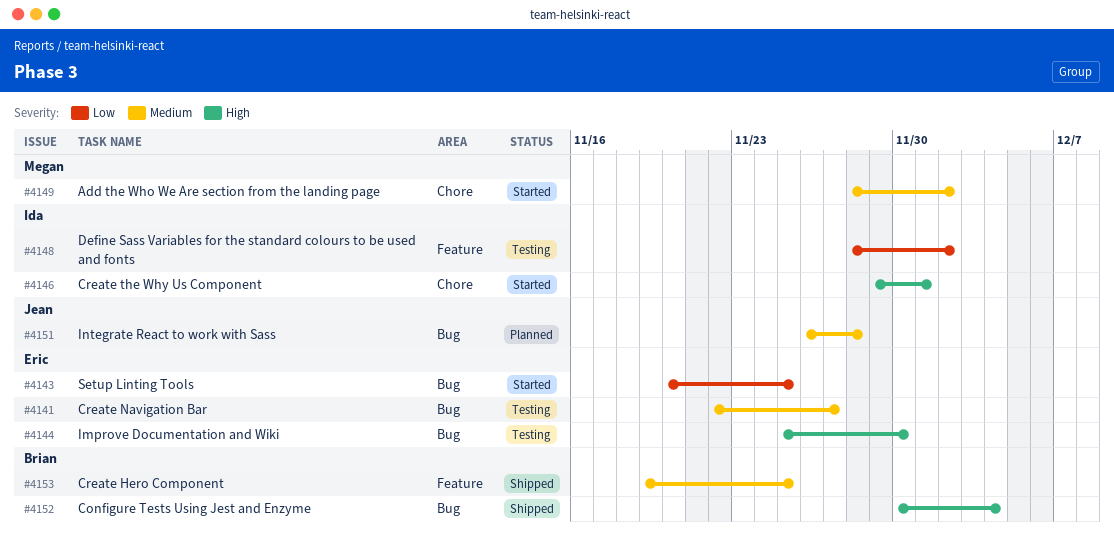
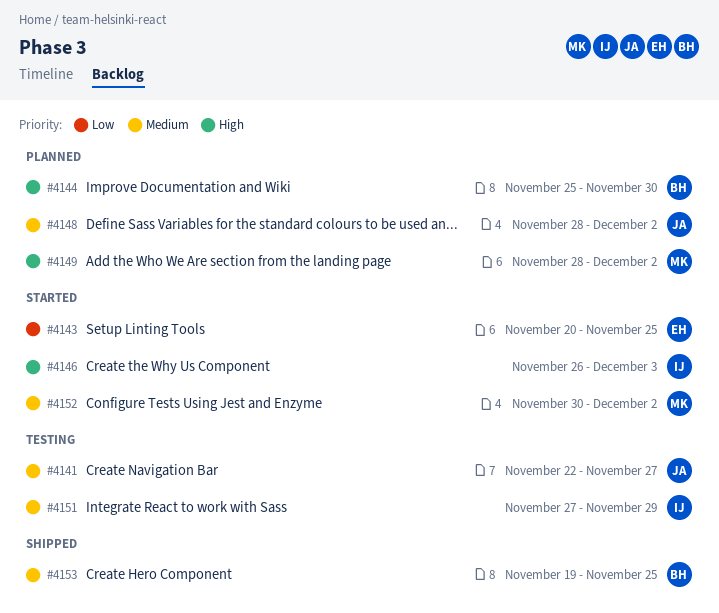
#4141, owner: Eric -> Jean
#4144, status: Testing -> Planned
#4144, owner: Eric -> Brian
#4146, start: Nov 29 -> Nov 26
#4146, due: Dec 1 -> Dec 3
#4148, status: Testing -> Planned
#4148, owner: Ida -> Jean
#4148, priority: Low -> Medium
#4149, status: Started -> Planned
#4149, priority: Medium -> High
#4151, status: Planned -> Testing
#4151, owner: Jean -> Ida
#4151, start: Nov 26 -> Nov 27
#4151, due: Nov 28 -> Nov 29
#4152, status: Shipped -> Started
#4152, owner: Brian -> Megan
#4152, priority: High -> Medium
#4152, due: Dec 4 -> Dec 2

